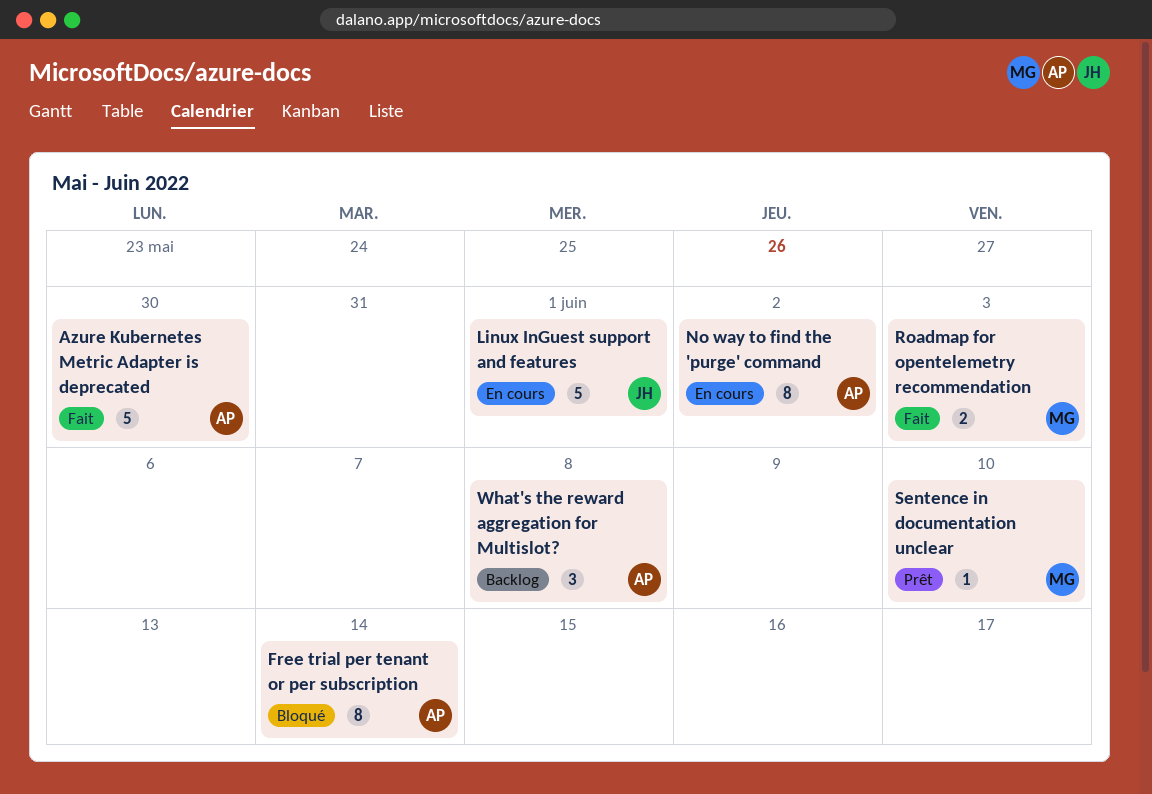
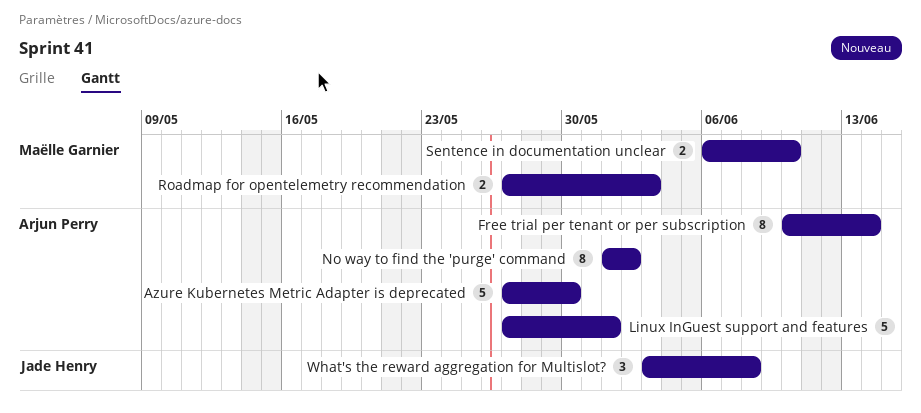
Linux InGuest support and features, owner: Jade Henry -> Arjun Perry
Sentence in documentation unclear, estimate: 1 -> 2
What's the reward aggregation for Multislot?, owner: Arjun Perry -> Jade Henry

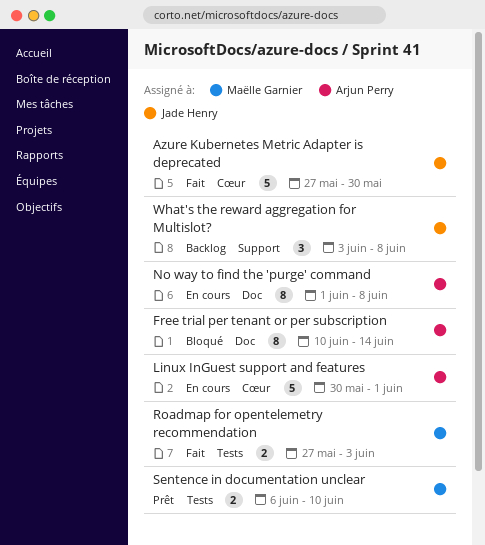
Azure Kubernetes Metric Adapter is deprecated, owner: Arjun Perry -> Jade Henry
Linux InGuest support and features, start: May 27 -> May 30
No way to find the 'purge' command, due: Jun 2 -> Jun 8

